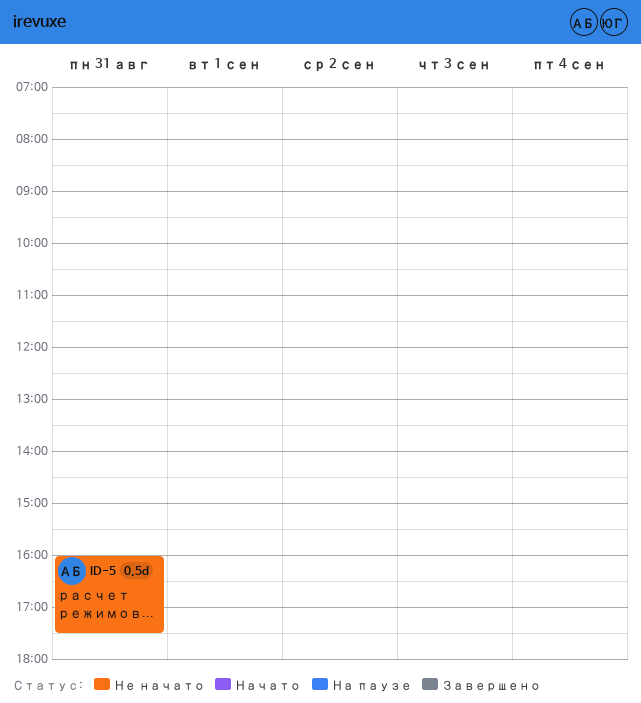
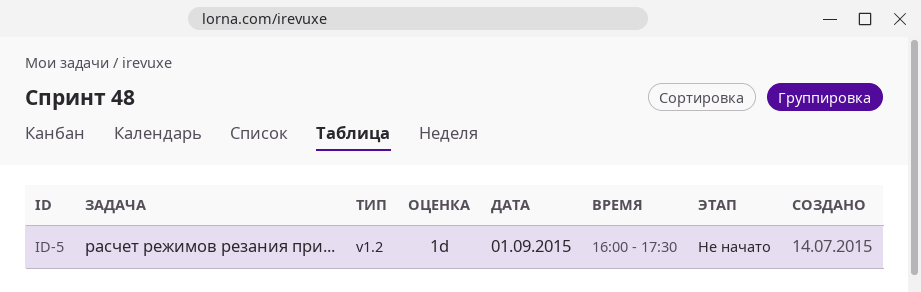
ID-5, estimate: 0.5d -> 1d
ID-5, day: Aug 31 -> Sep 1

